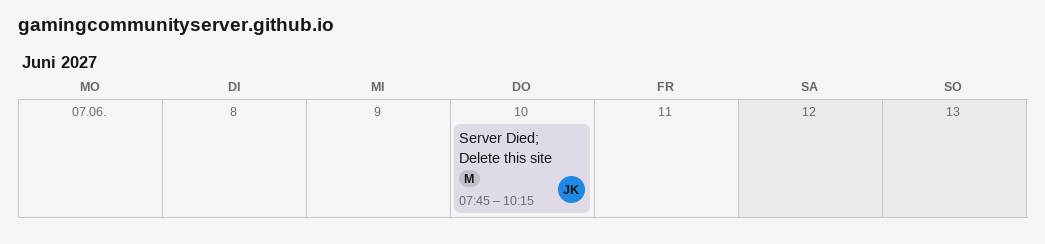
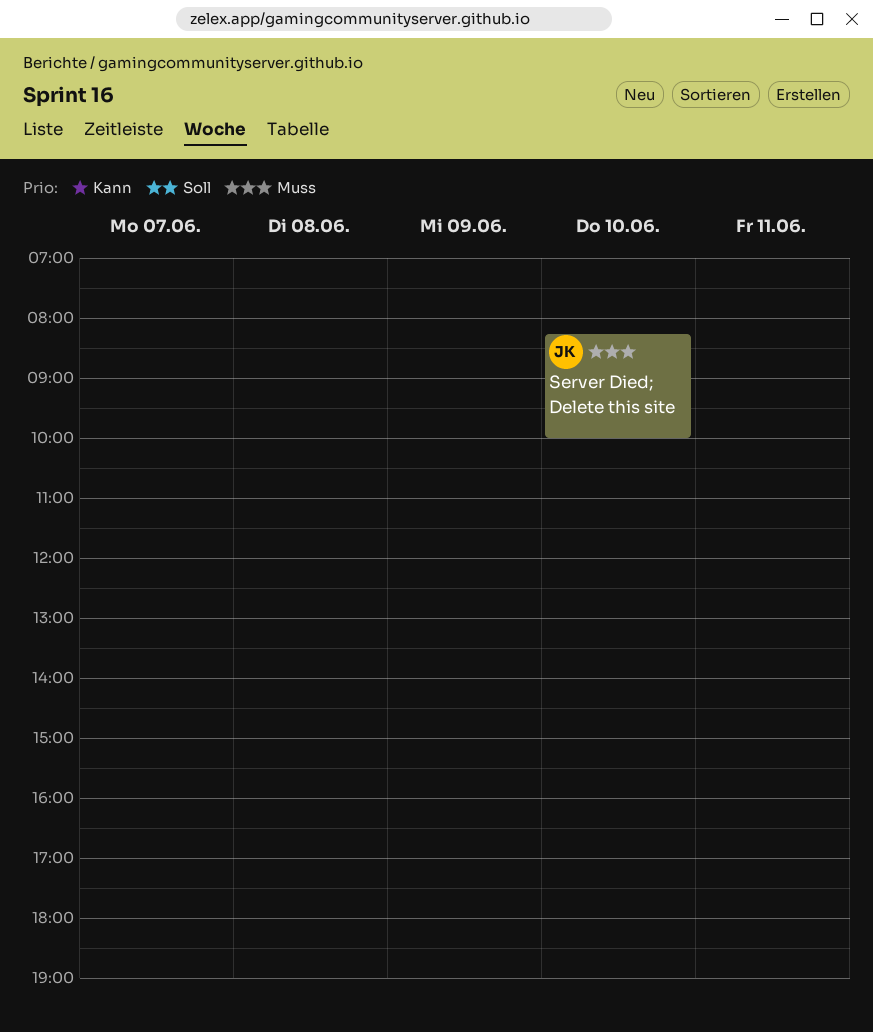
Server Died; Delete this site, begins: 07:45 -> 08:15
Server Died; Delete this site, ends: 10:15 -> 10:00

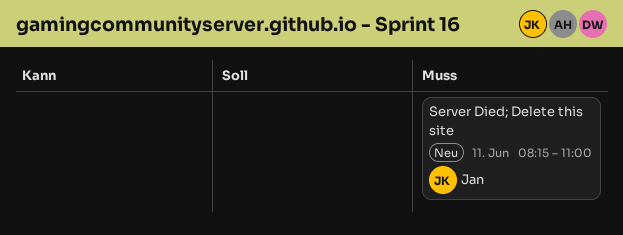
Server Died; Delete this site, day: Jun 10 -> Jun 11
Server Died; Delete this site, ends: 10:00 -> 11:00

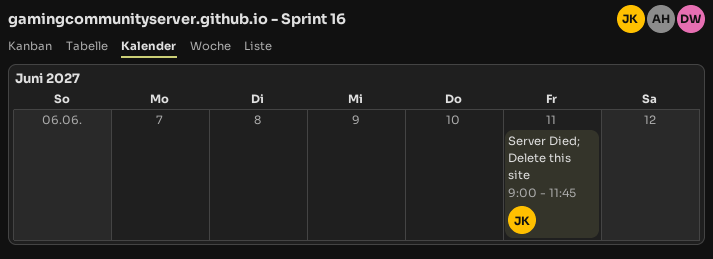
Server Died; Delete this site, begins: 08:15 -> 09:00
Server Died; Delete this site, ends: 11:00 -> 11:45

